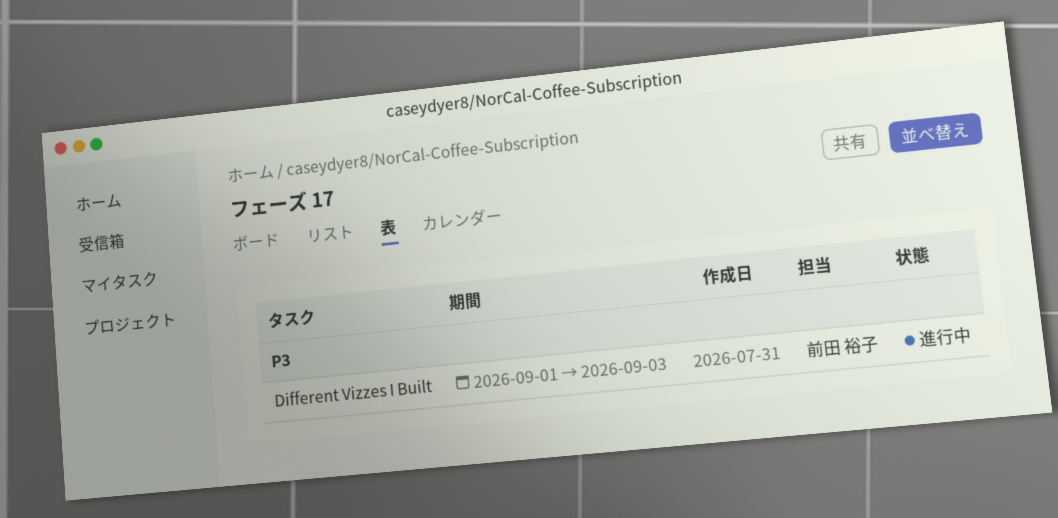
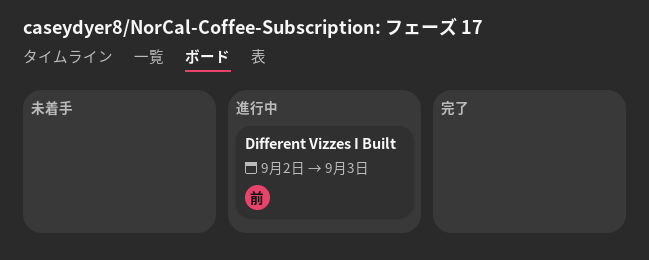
Different Vizzes I Built, start: Sep 1 -> Sep 2

